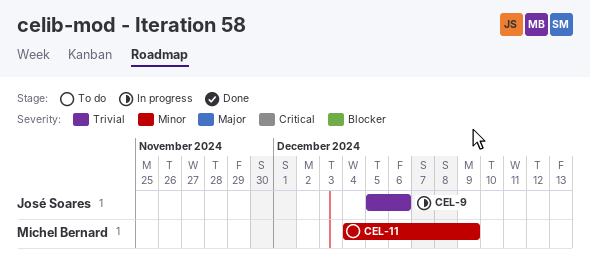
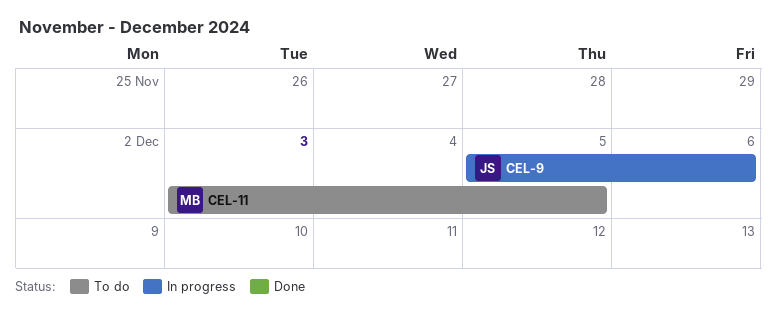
CEL-11, start: Dec 4 -> Dec 3
CEL-11, due: Dec 9 -> Dec 5

